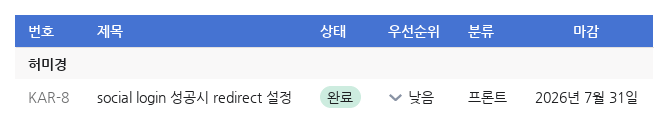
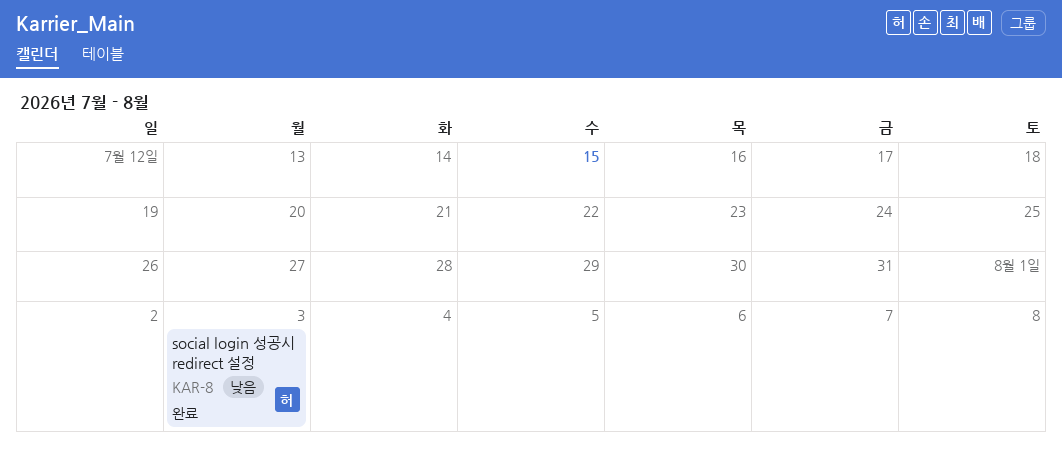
KAR-8, due: Jul 31 -> Aug 3

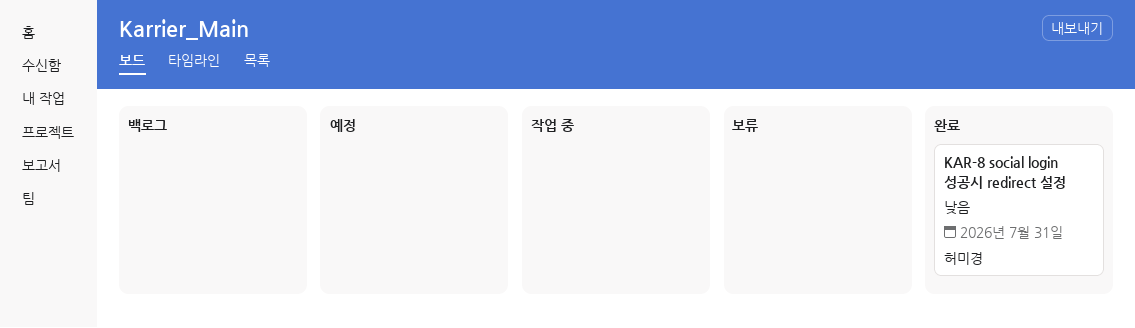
KAR-8, due: Aug 3 -> Jul 31

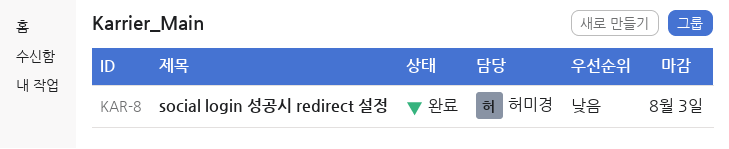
KAR-8, due: Jul 31 -> Aug 3

